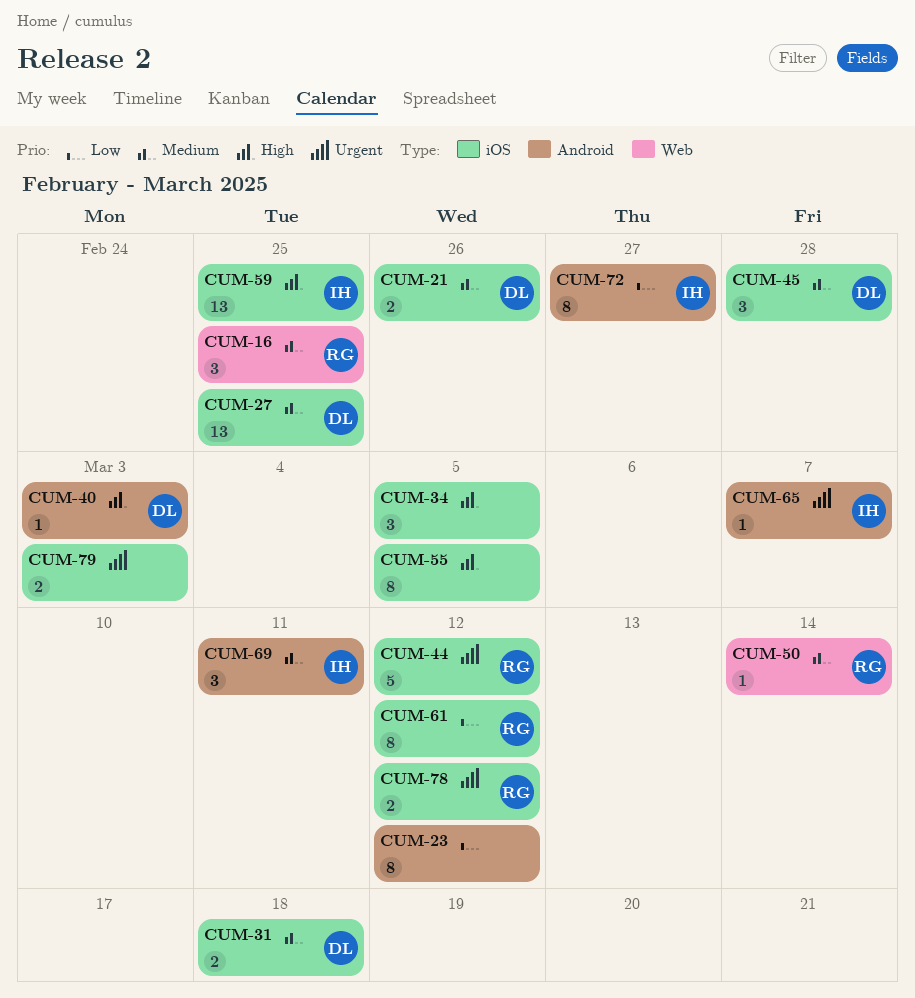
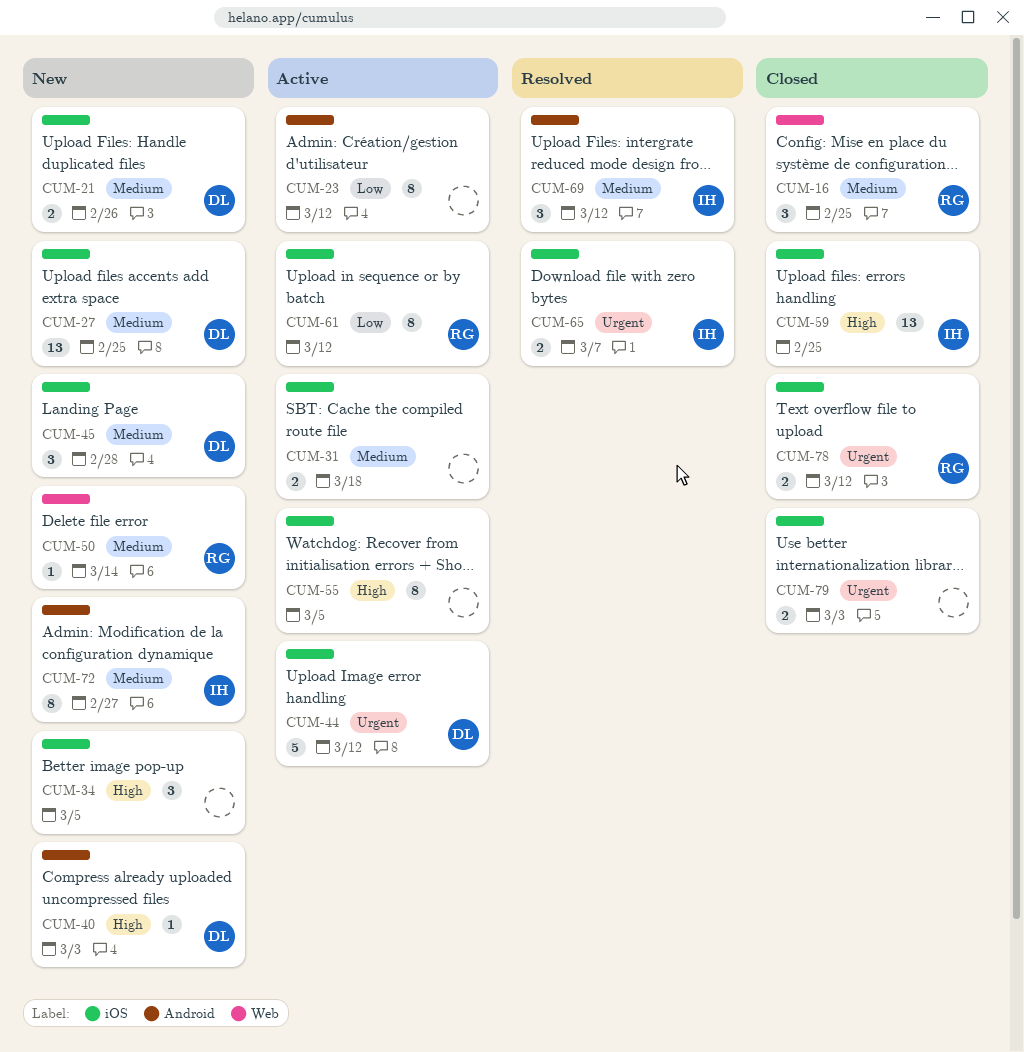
CUM-31, owner: DL -> none
CUM-44, owner: RG -> DL
CUM-65, label: Android -> iOS
CUM-65, estimate: 1 -> 2
CUM-69, due: Mar 11 -> Mar 12
CUM-72, priority: Low -> Medium

